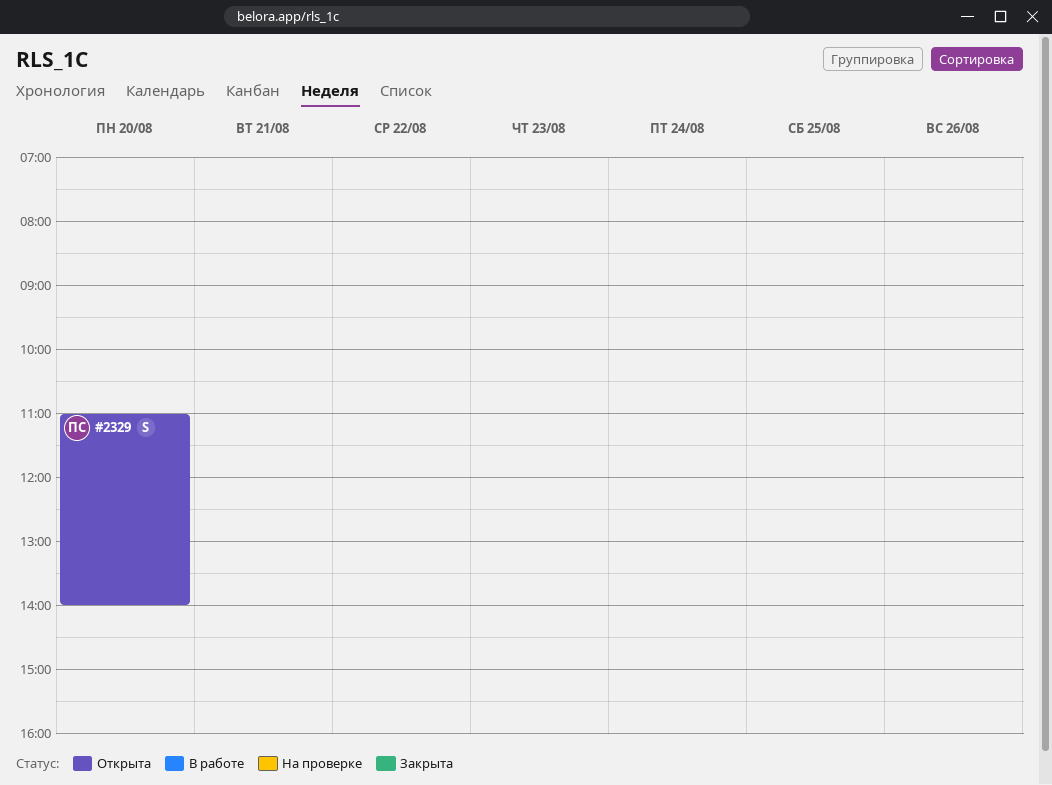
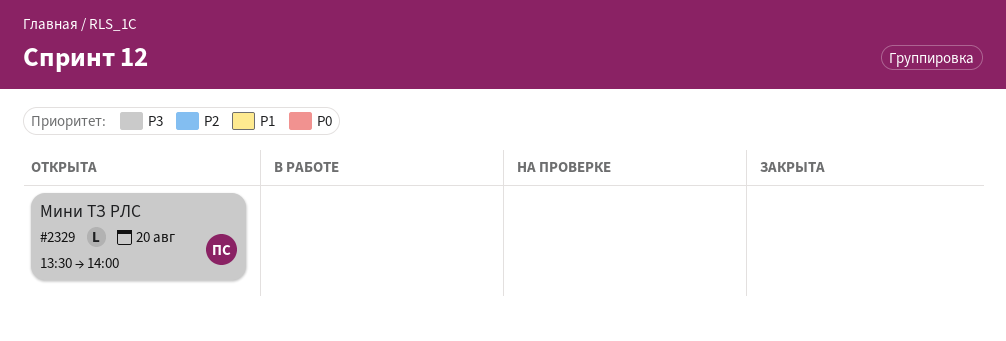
#2329, estimate: S -> L
#2329, begins: 11:00 -> 13:30

